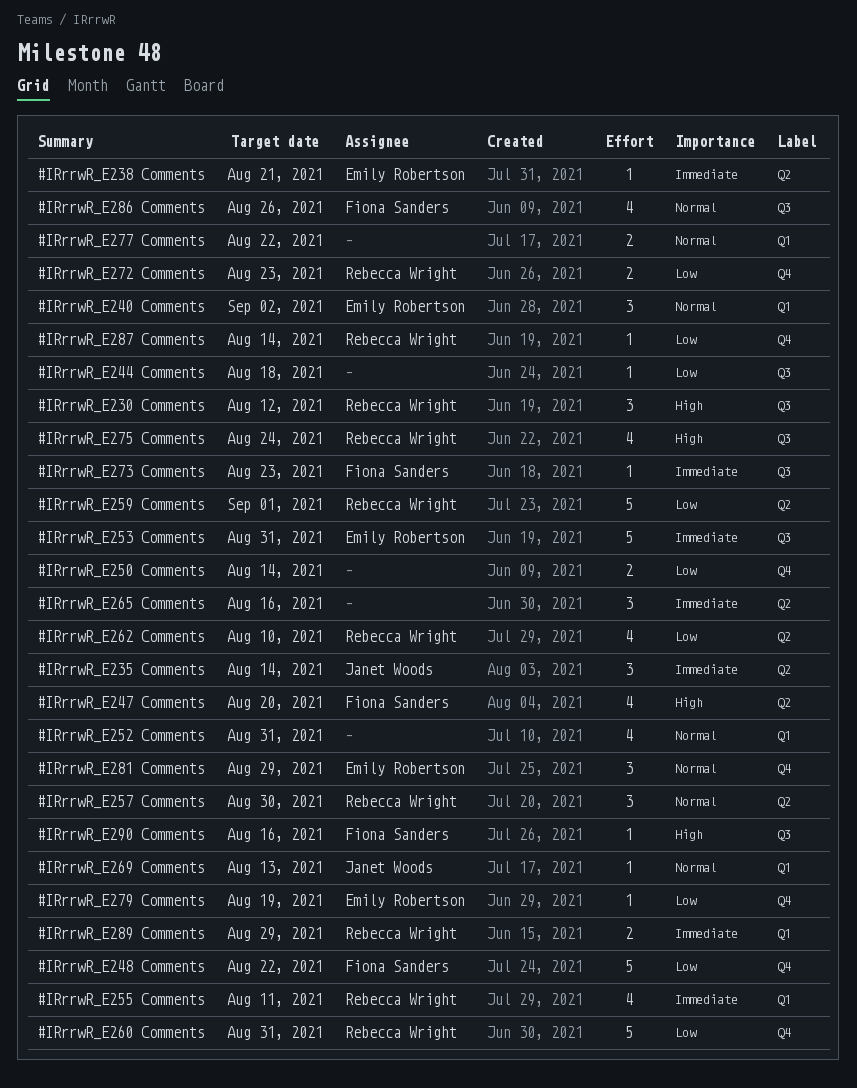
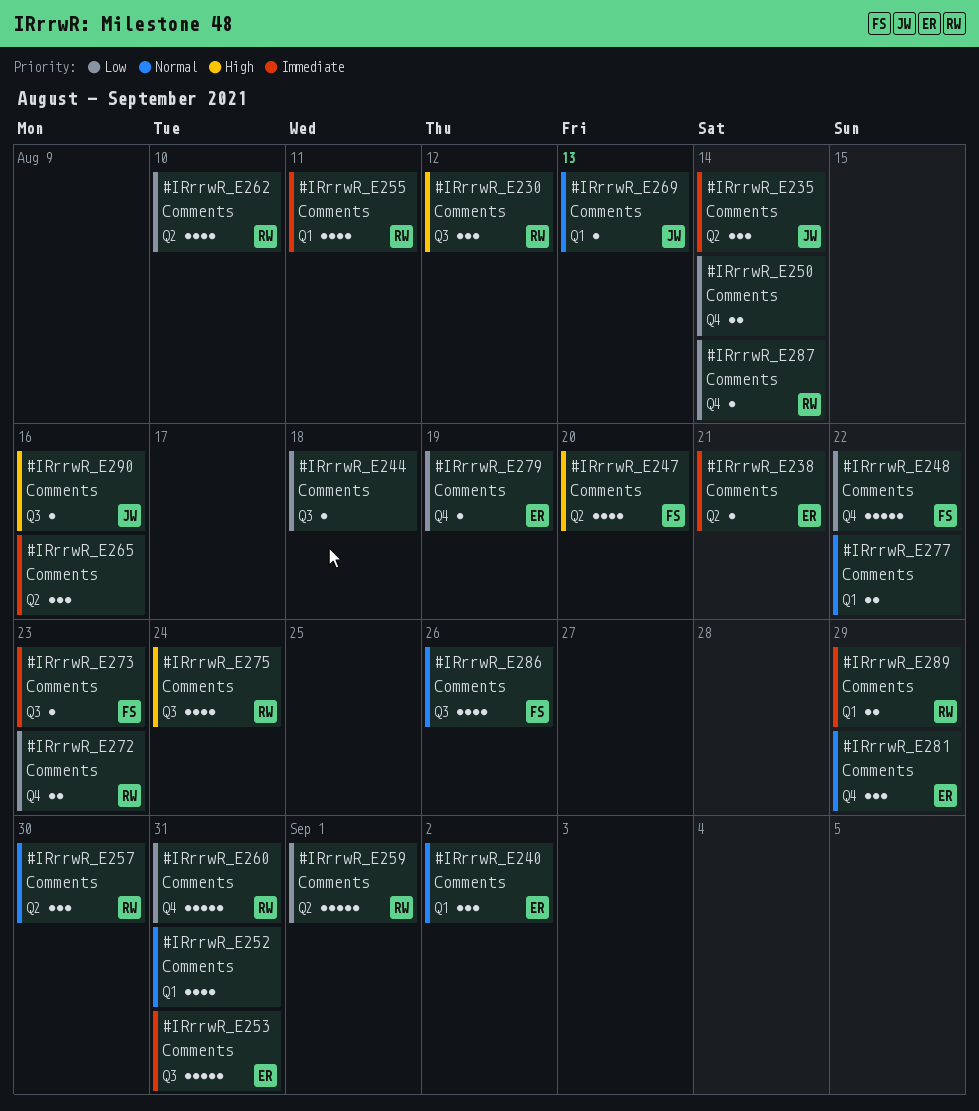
#IRrrwR_E290 Comments, owner: Fiona Sanders -> Janet Woods

